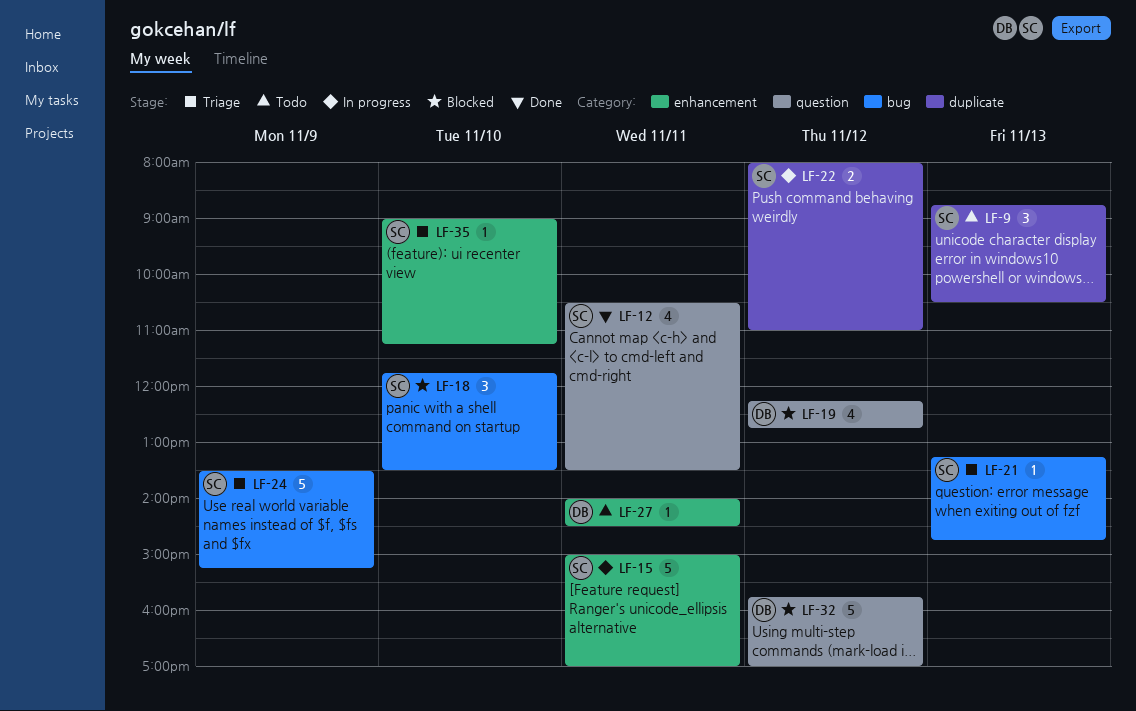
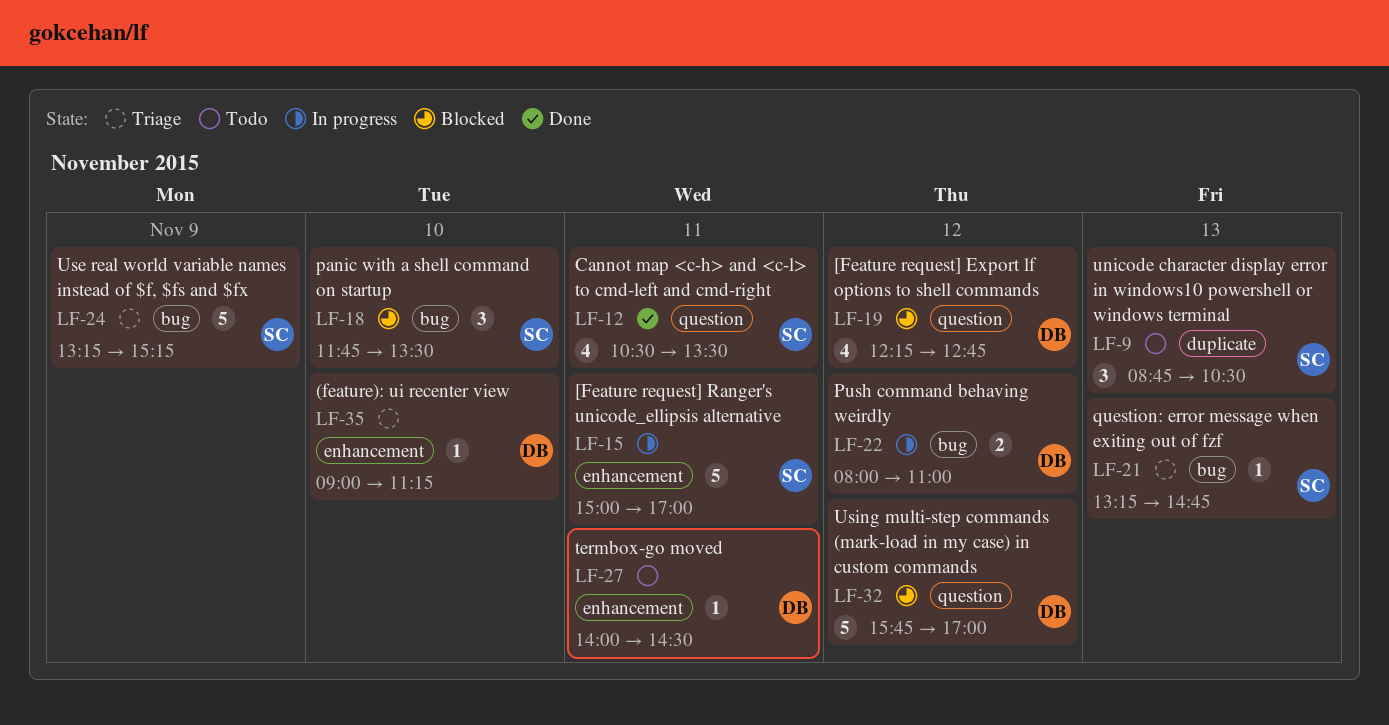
LF-22, owner: SC -> DB
LF-22, label: duplicate -> bug
LF-24, begins: 13:30 -> 13:15
LF-35, owner: SC -> DB

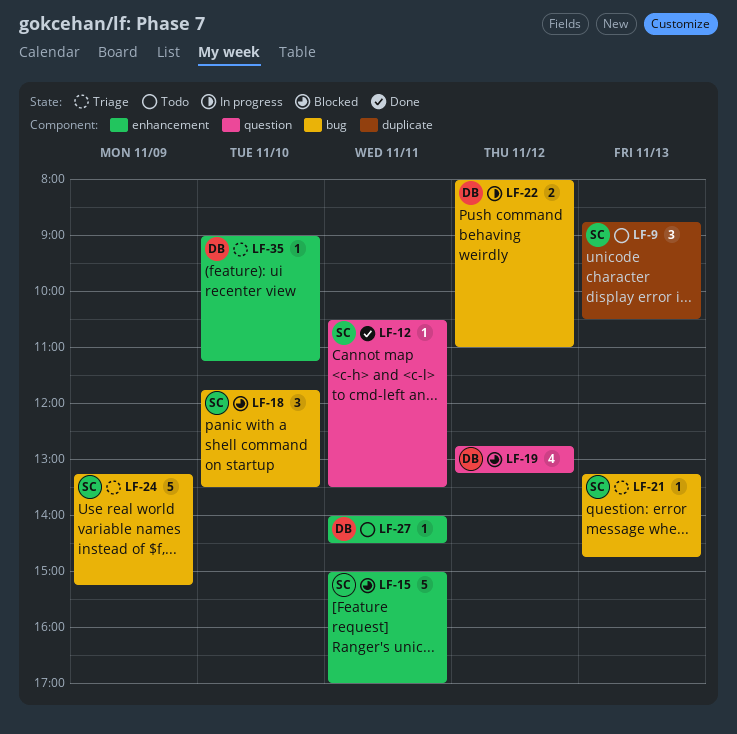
LF-12, estimate: 4 -> 1
LF-15, status: In progress -> Blocked
LF-19, begins: 12:15 -> 12:45
LF-19, ends: 12:45 -> 13:15
LF-32: present -> none

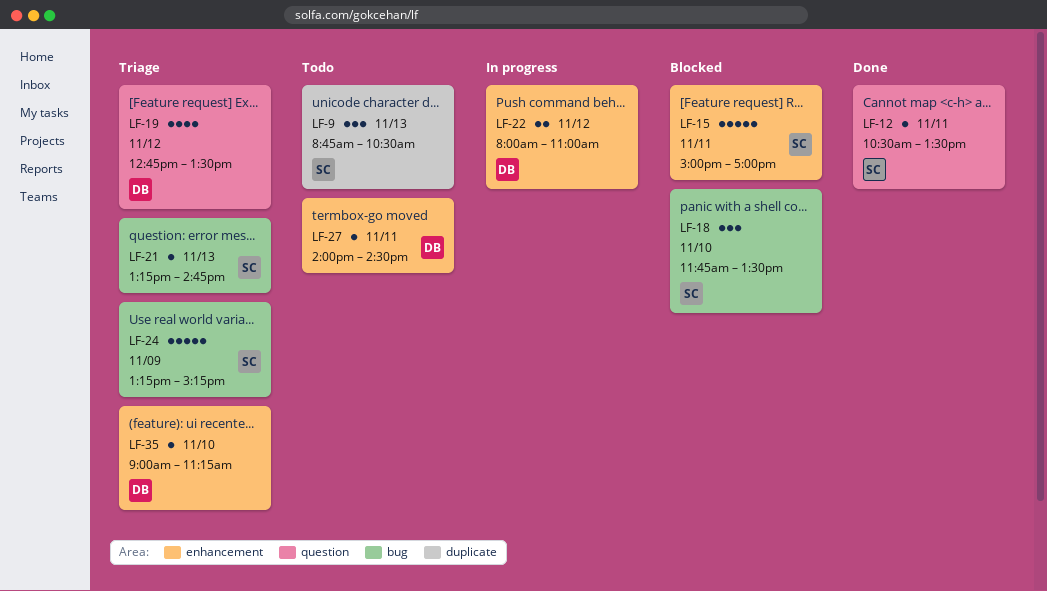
LF-19, status: Blocked -> Triage
LF-19, ends: 13:15 -> 13:30
LF-22, label: bug -> enhancement

